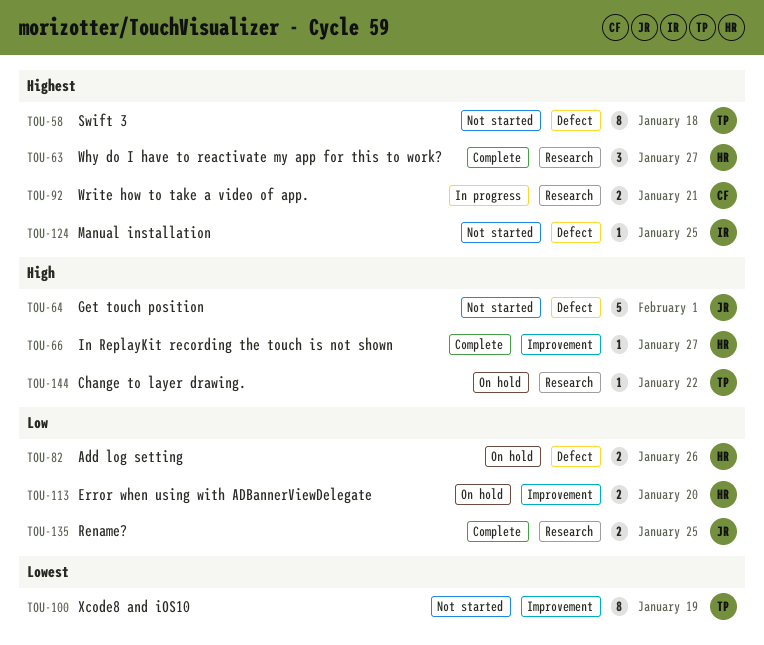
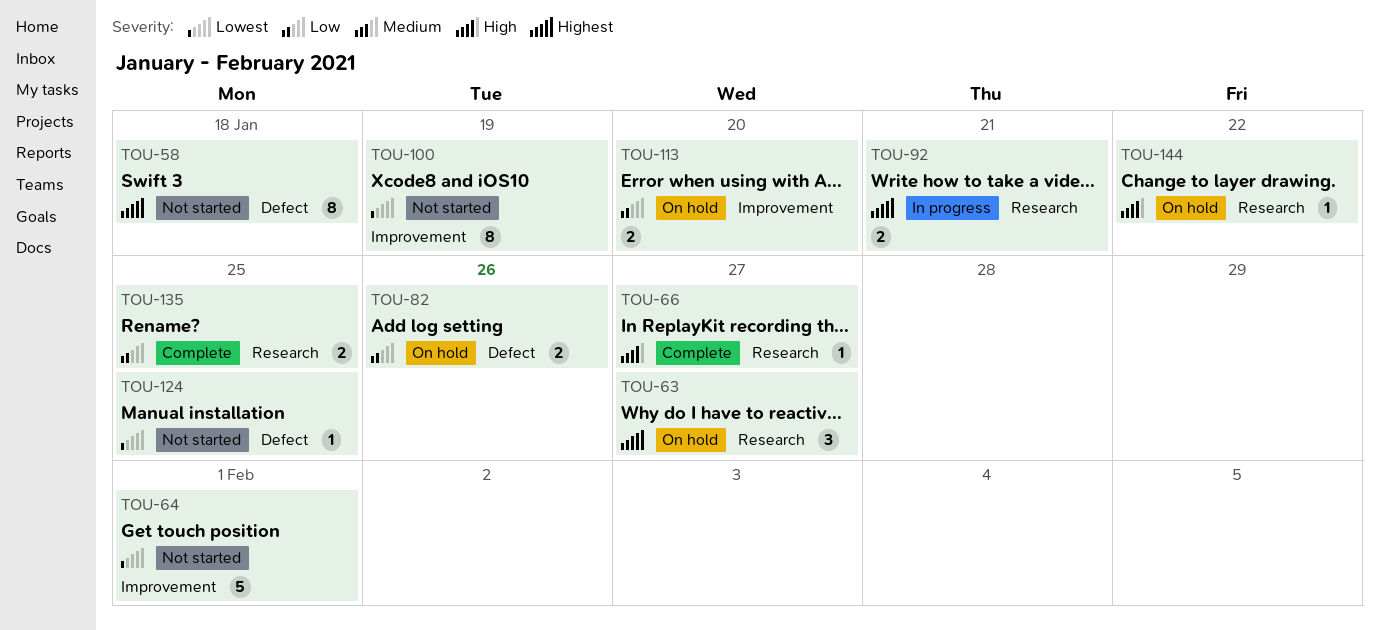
TOU-63, status: Complete -> On hold
TOU-64, priority: High -> Lowest
TOU-64, label: Defect -> Improvement
TOU-66, label: Improvement -> Research
TOU-124, priority: Highest -> Lowest

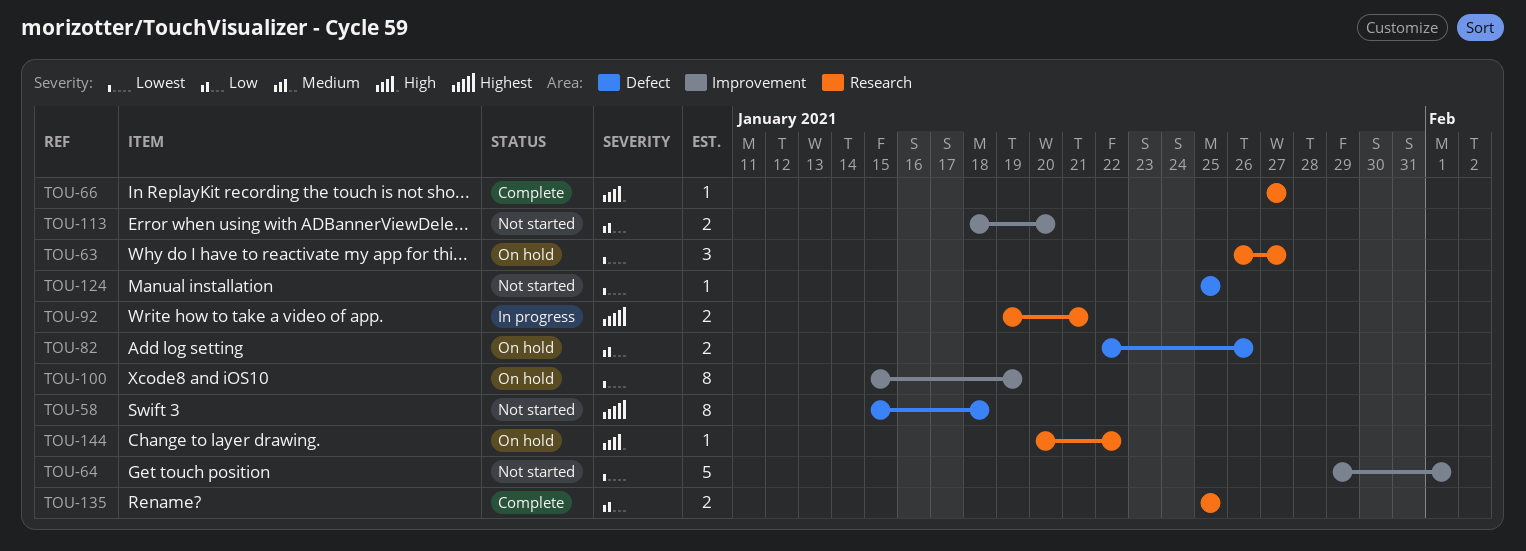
TOU-63, priority: Highest -> Lowest
TOU-100, status: Not started -> On hold
TOU-113, status: On hold -> Not started

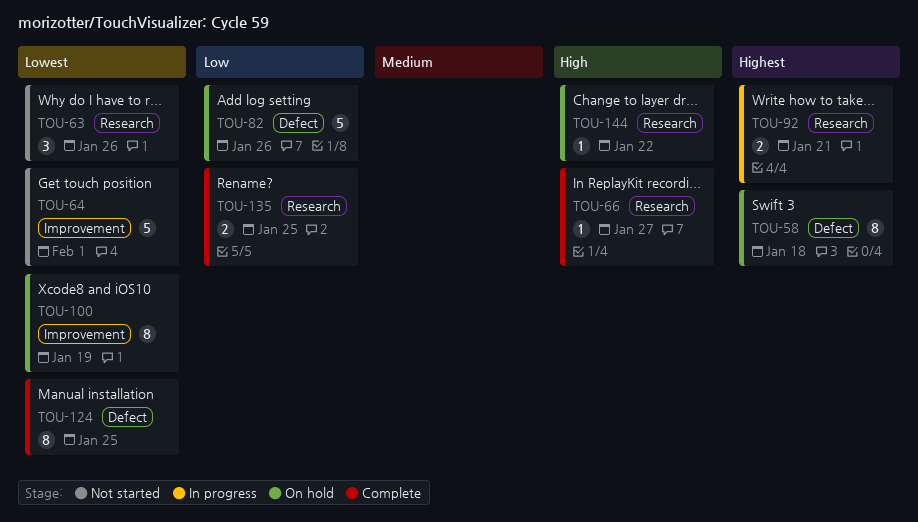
TOU-58, status: Not started -> On hold
TOU-63, status: On hold -> Not started
TOU-63, due: Jan 27 -> Jan 26
TOU-82, estimate: 2 -> 5
TOU-113: present -> none
TOU-124, status: Not started -> Complete
TOU-124, estimate: 1 -> 8

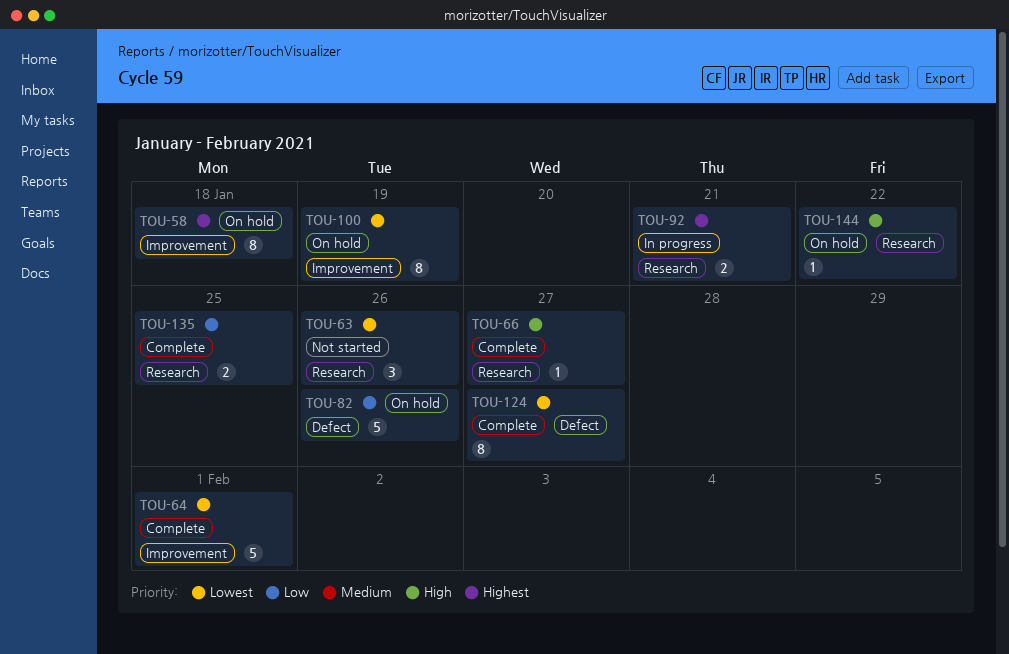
TOU-58, label: Defect -> Improvement
TOU-64, status: Not started -> Complete
TOU-124, due: Jan 25 -> Jan 27

